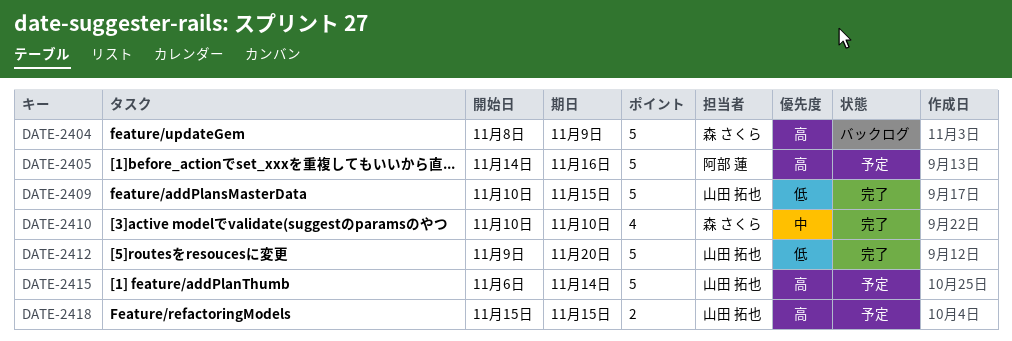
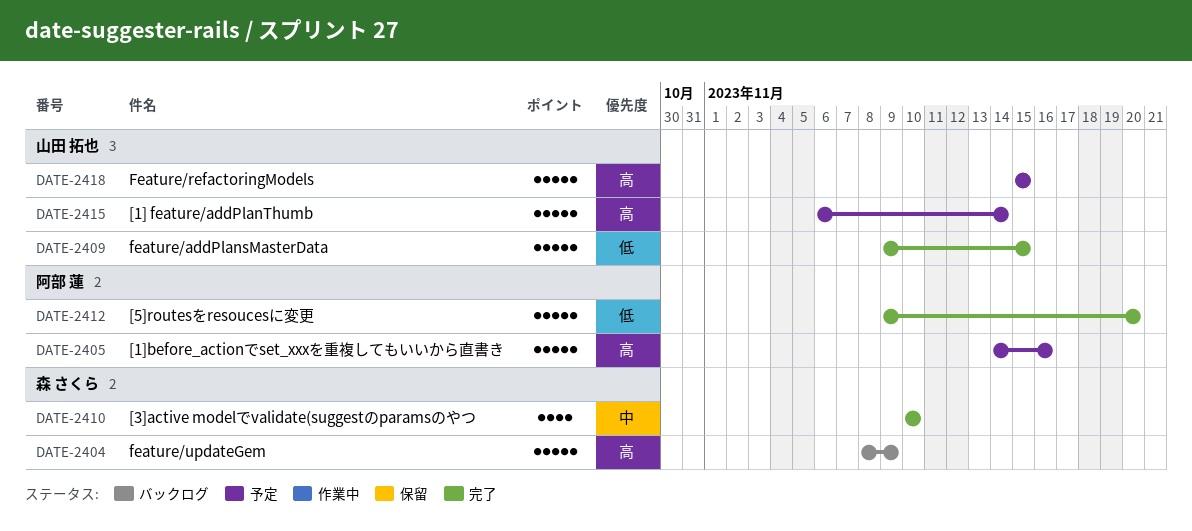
DATE-2409, start: Nov 10 -> Nov 9
DATE-2412, owner: 山田 拓也 -> 阿部 蓮
DATE-2418, estimate: 2 -> 5

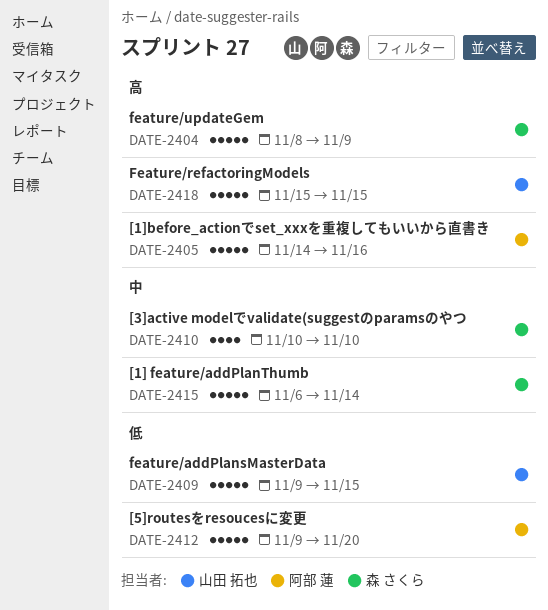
DATE-2415, owner: 山田 拓也 -> 森 さくら
DATE-2415, priority: 高 -> 中

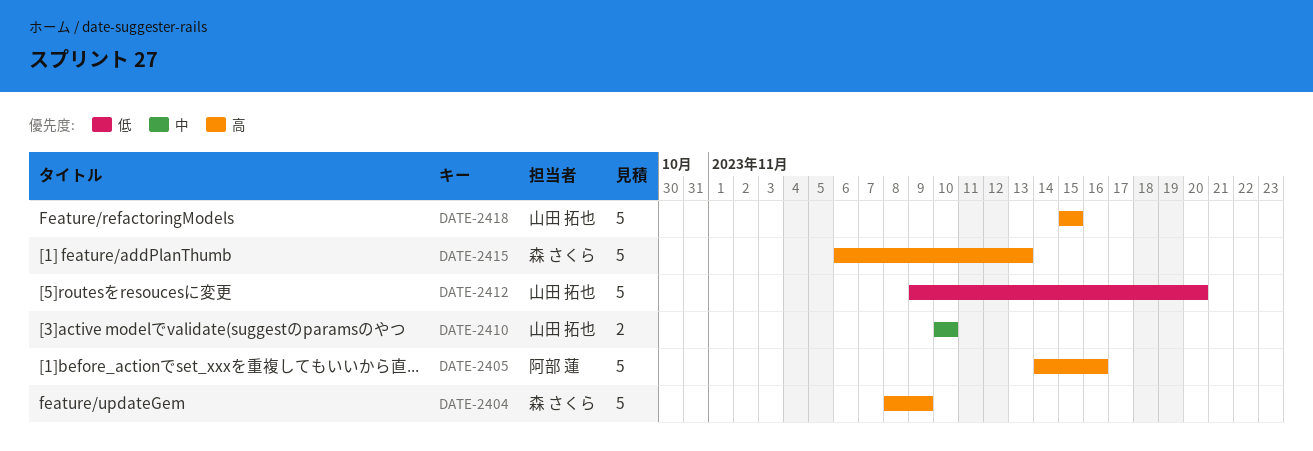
DATE-2409: present -> none
DATE-2410, owner: 森 さくら -> 山田 拓也
DATE-2410, estimate: 4 -> 2
DATE-2412, owner: 阿部 蓮 -> 山田 拓也
DATE-2415, priority: 中 -> 高
DATE-2415, due: Nov 14 -> Nov 13

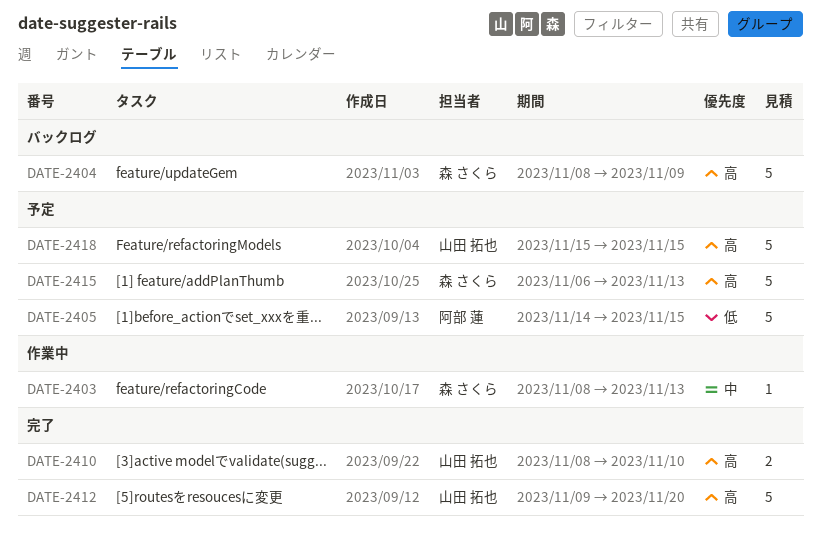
DATE-2403: none -> present
DATE-2405, priority: 高 -> 低
DATE-2405, due: Nov 16 -> Nov 15
DATE-2410, priority: 中 -> 高
DATE-2410, start: Nov 10 -> Nov 8
DATE-2412, priority: 低 -> 高

